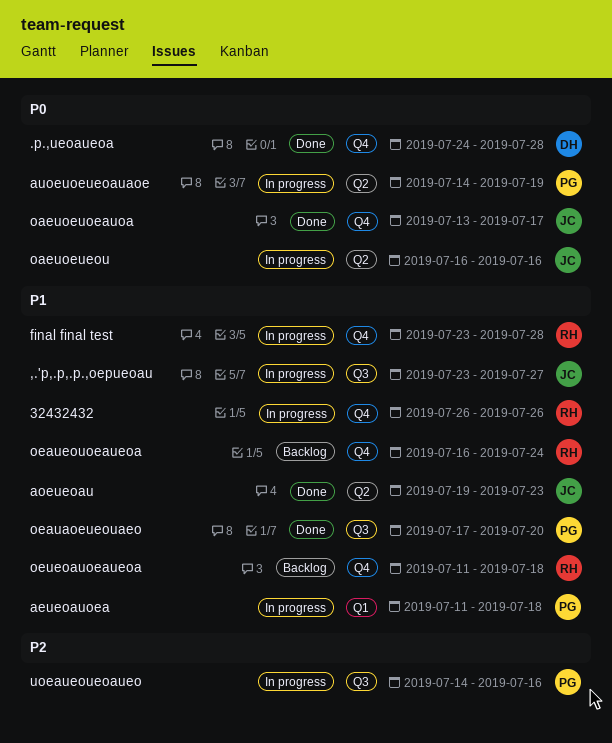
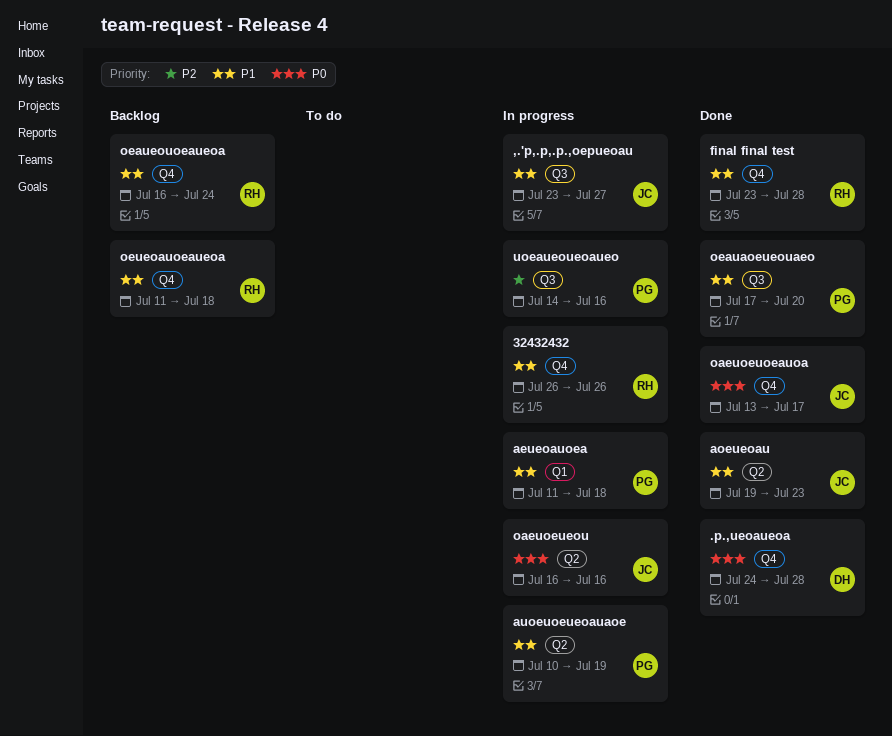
auoeuoeueoauaoe, priority: P0 -> P1
auoeuoeueoauaoe, start: Jul 14 -> Jul 10
final final test, status: In progress -> Done

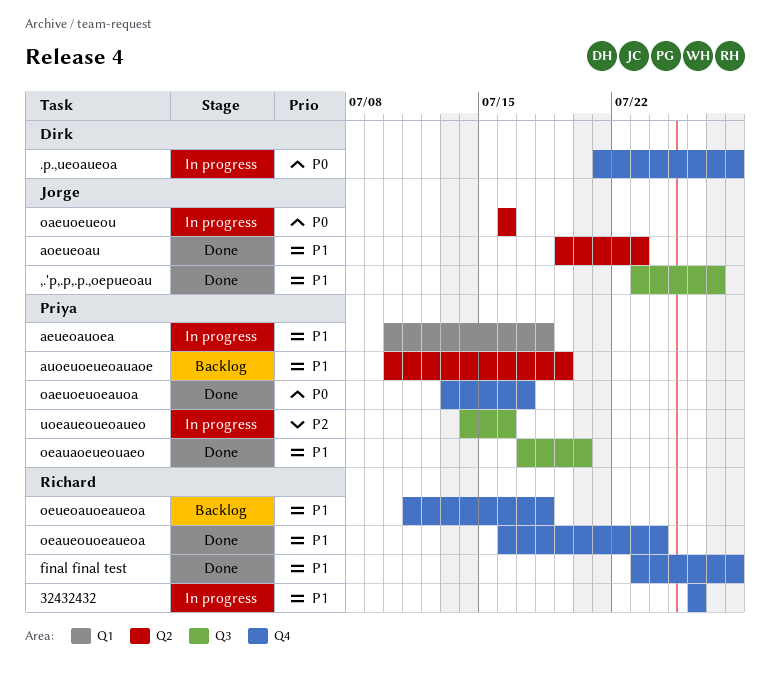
,.'p,.p,.p.,oepueoau, status: In progress -> Done
.p.,ueoaueoa, status: Done -> In progress
.p.,ueoaueoa, start: Jul 24 -> Jul 21
aeueoauoea, start: Jul 11 -> Jul 10
auoeuoeueoauaoe, status: In progress -> Backlog
oaeuoeuoeauoa, owner: Jorge -> Priya
oeaueouoeaueoa, status: Backlog -> Done

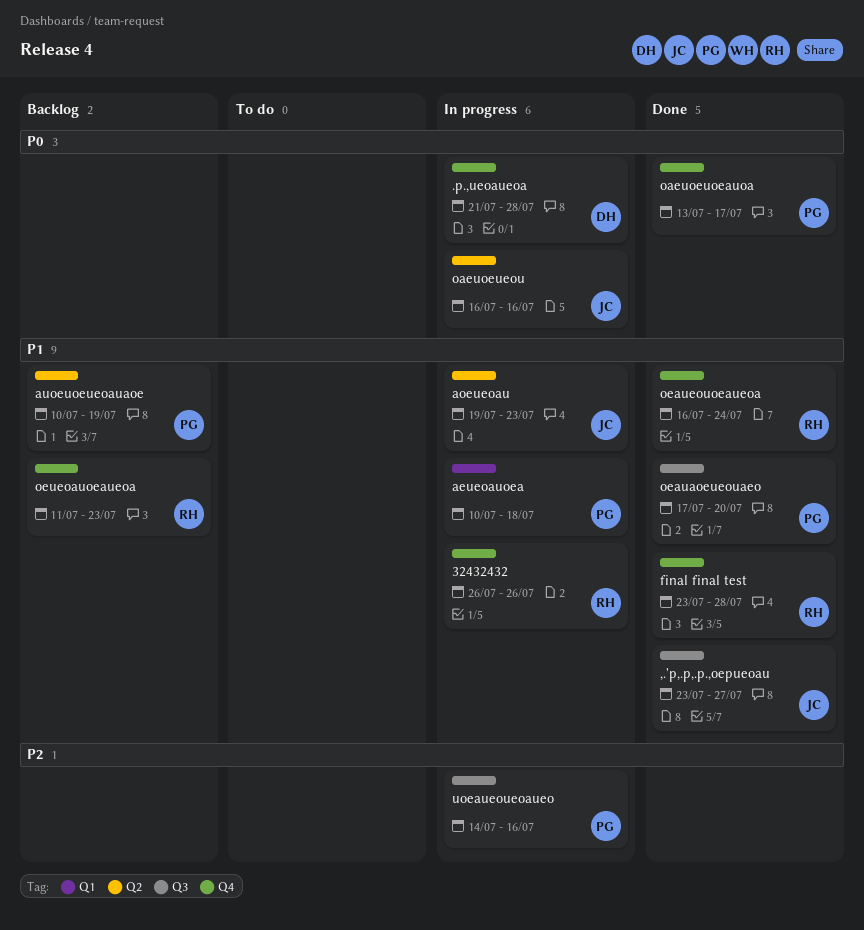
aoeueoau, status: Done -> In progress
oeueoauoeaueoa, due: Jul 18 -> Jul 23

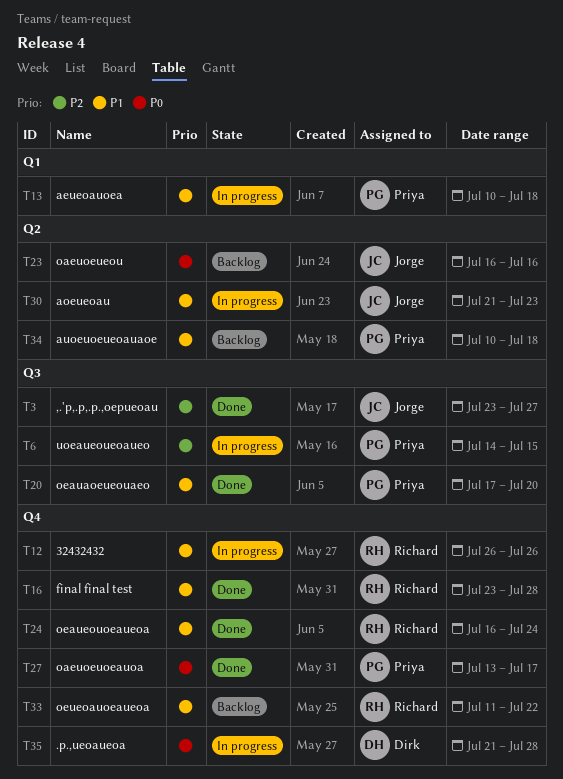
,.'p,.p,.p.,oepueoau, priority: P1 -> P2
aoeueoau, start: Jul 19 -> Jul 21
auoeuoeueoauaoe, due: Jul 19 -> Jul 18
oaeuoeueou, status: In progress -> Backlog
oeueoauoeaueoa, due: Jul 23 -> Jul 22
uoeaueoueoaueo, due: Jul 16 -> Jul 15

